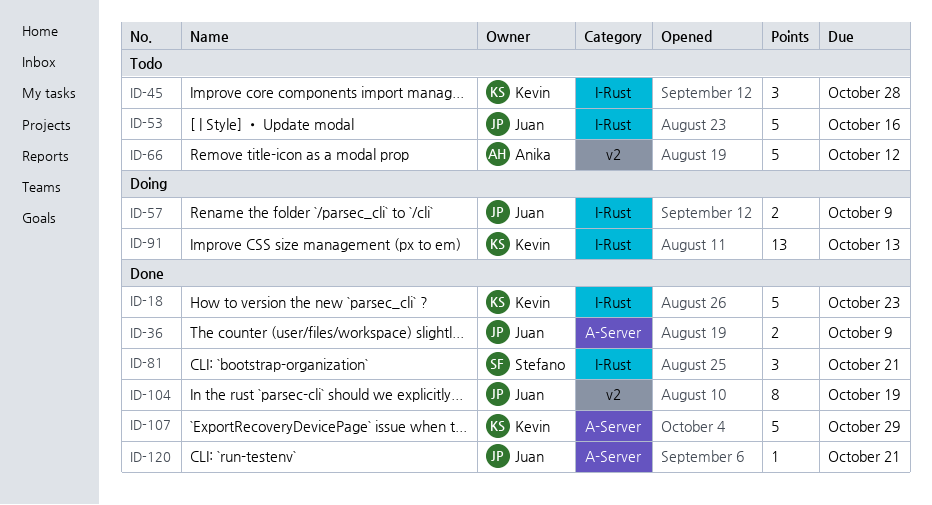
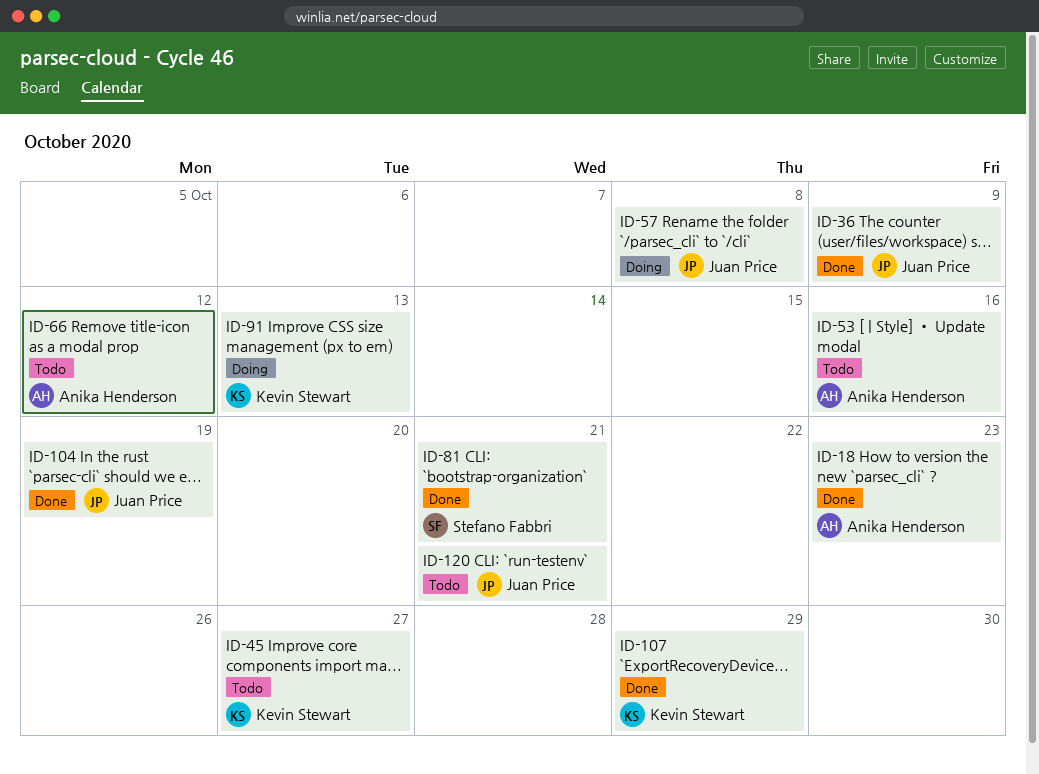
ID-18, owner: Kevin Stewart -> Anika Henderson
ID-45, due: Oct 28 -> Oct 27
ID-53, owner: Juan Price -> Anika Henderson
ID-57, due: Oct 9 -> Oct 8
ID-120, status: Done -> Todo

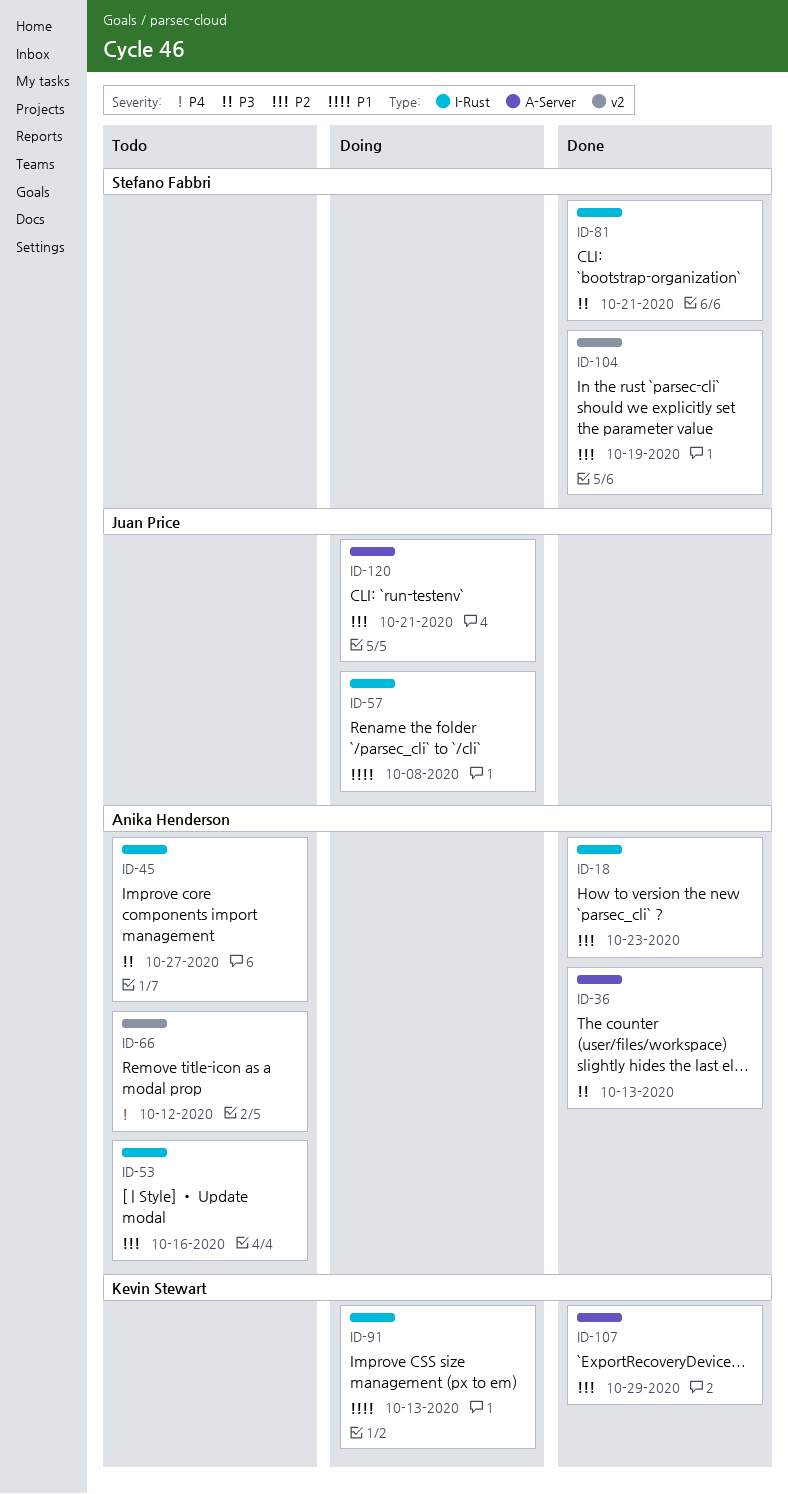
ID-36, owner: Juan Price -> Anika Henderson
ID-36, due: Oct 9 -> Oct 13
ID-45, owner: Kevin Stewart -> Anika Henderson
ID-104, owner: Juan Price -> Stefano Fabbri
ID-120, status: Todo -> Doing

